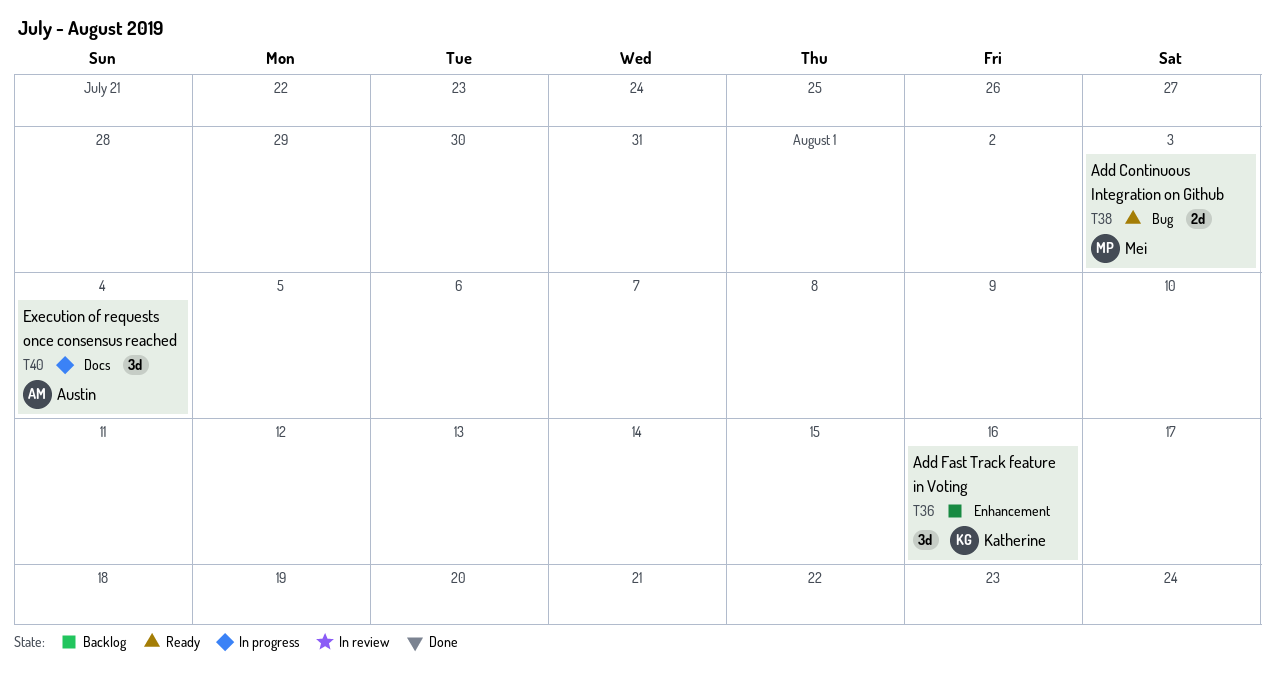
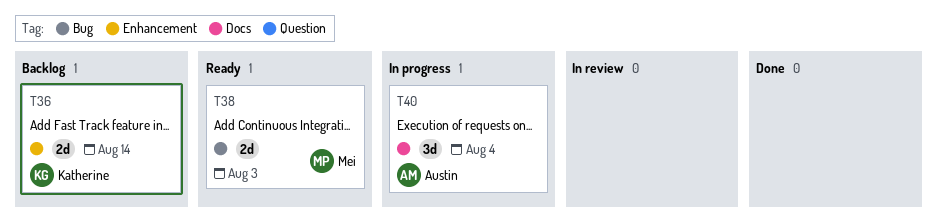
T36, estimate: 3d -> 2d
T36, due: Aug 16 -> Aug 14

